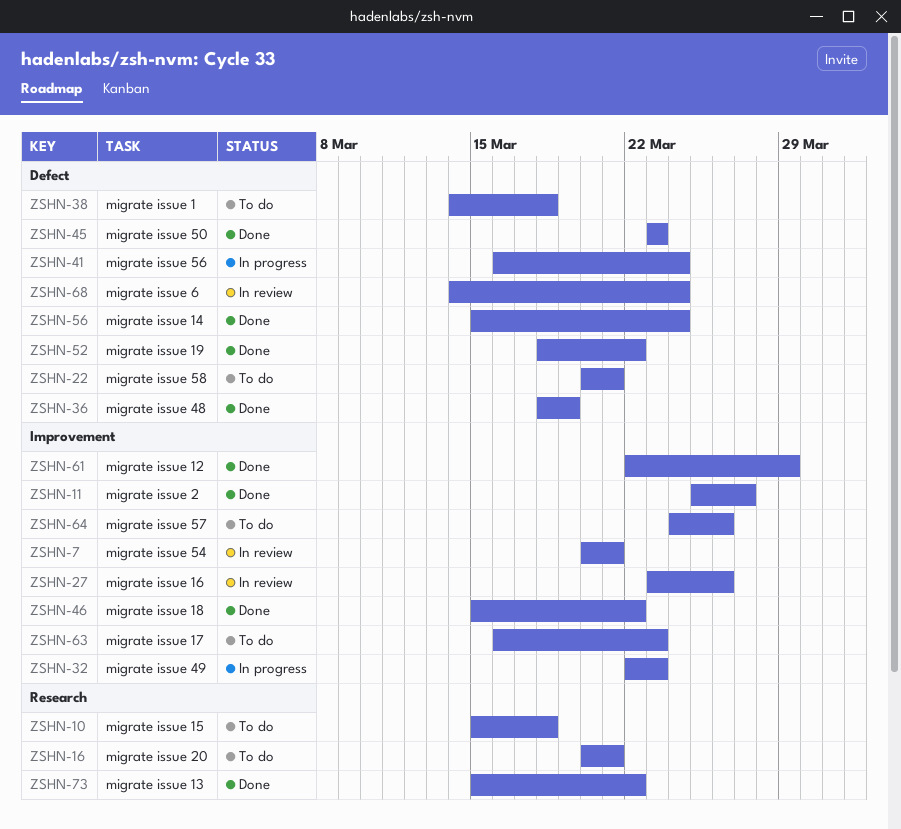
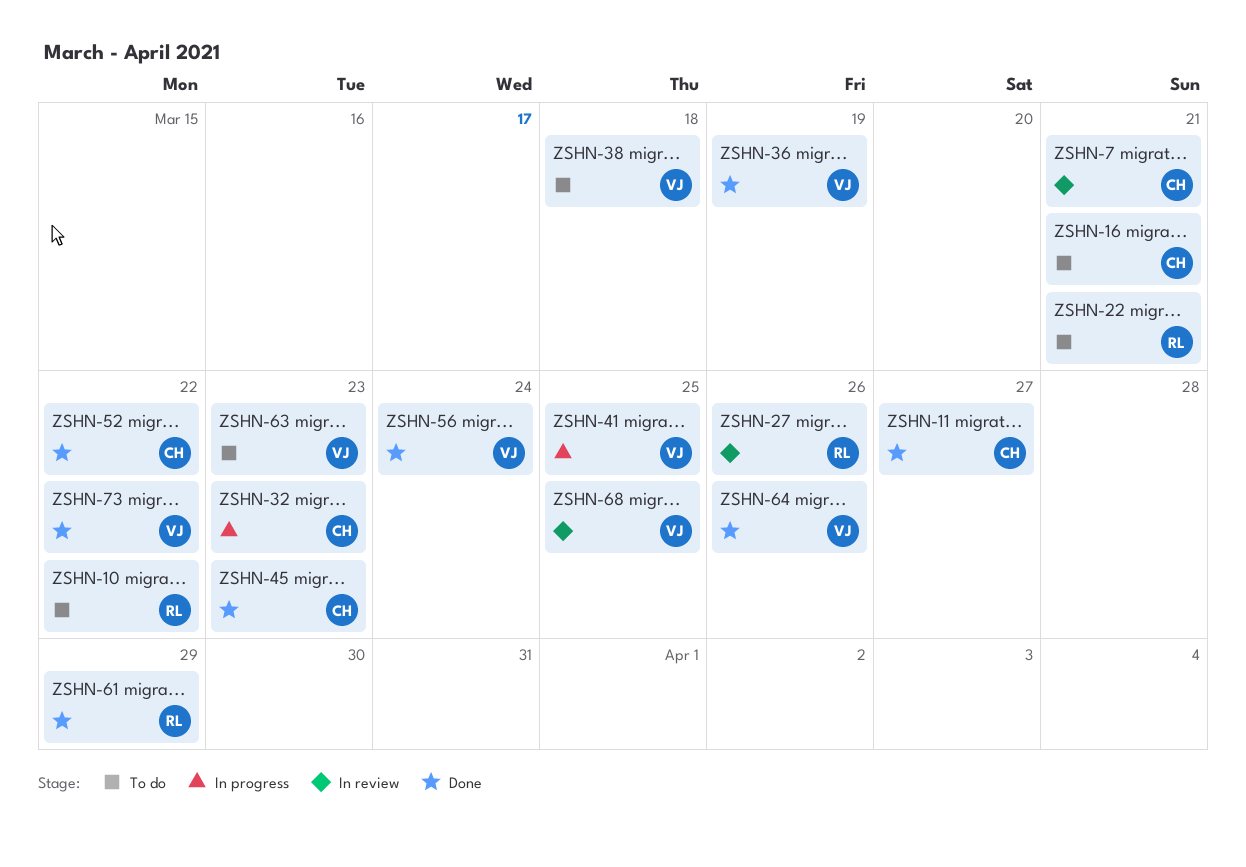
ZSHN-10, due: Mar 18 -> Mar 22
ZSHN-41, due: Mar 24 -> Mar 25
ZSHN-46: present -> none
ZSHN-64, status: To do -> Done
ZSHN-68, due: Mar 24 -> Mar 25

